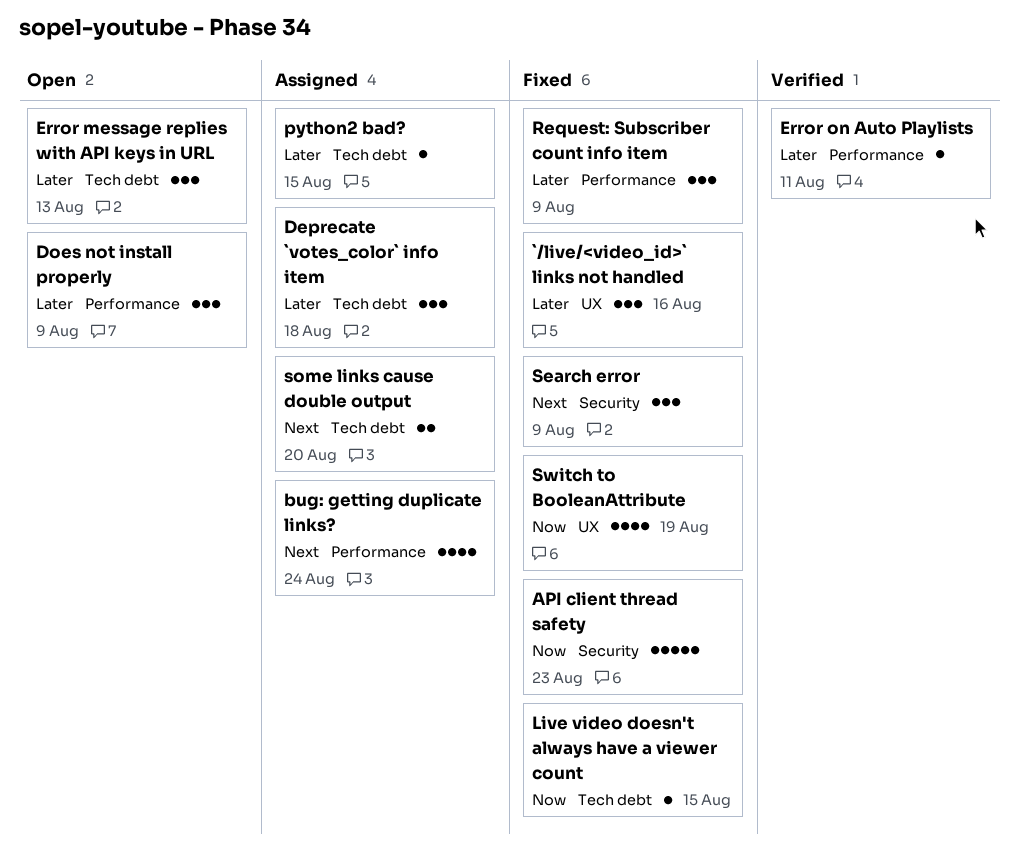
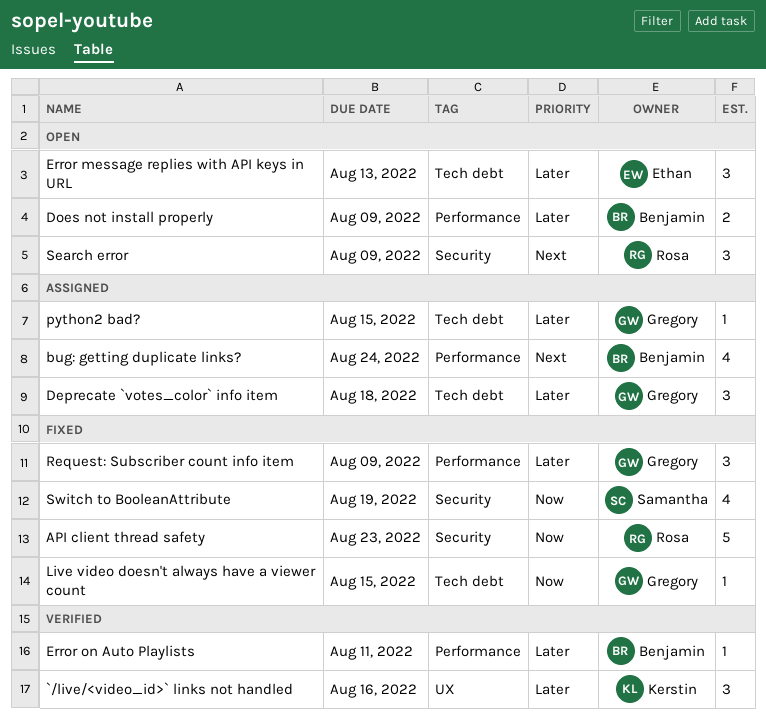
`/live/<video_id>` links not handled, status: Fixed -> Verified
Does not install properly, estimate: 3 -> 2
Search error, status: Fixed -> Open
some links cause double output: present -> none
Switch to BooleanAttribute, label: UX -> Security

